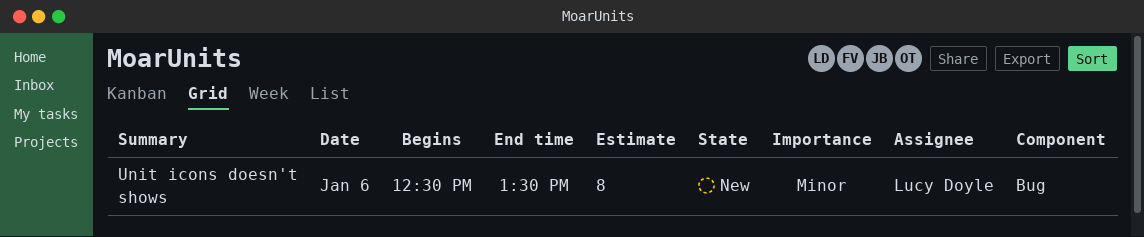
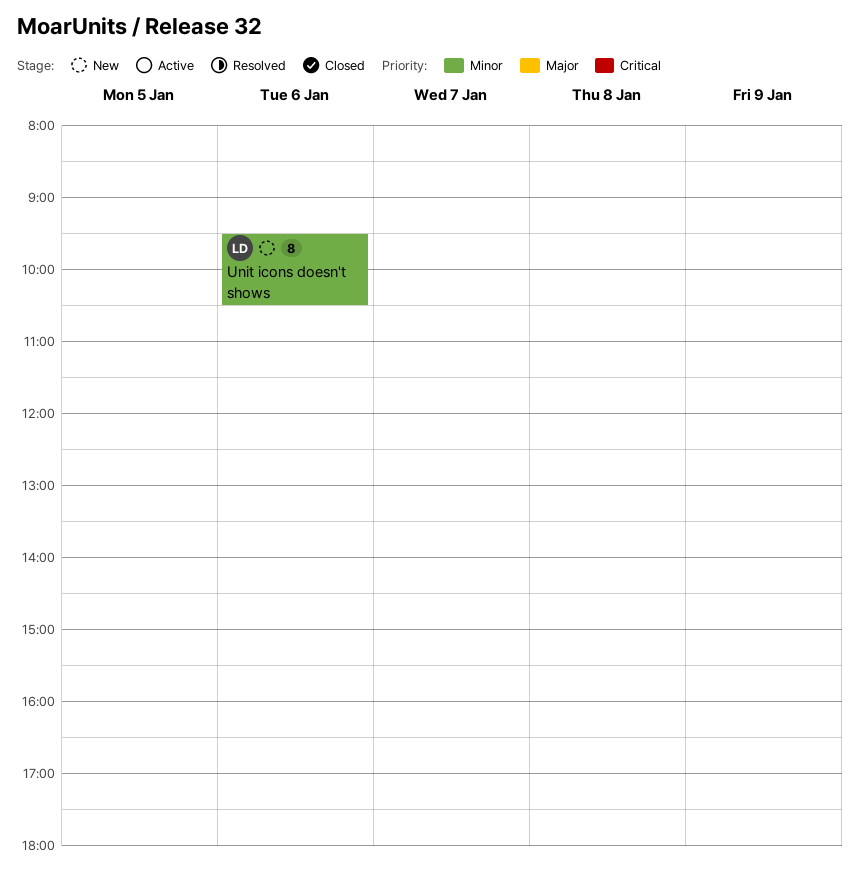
Unit icons doesn't shows, begins: 12:30 -> 09:30
Unit icons doesn't shows, ends: 13:30 -> 10:30

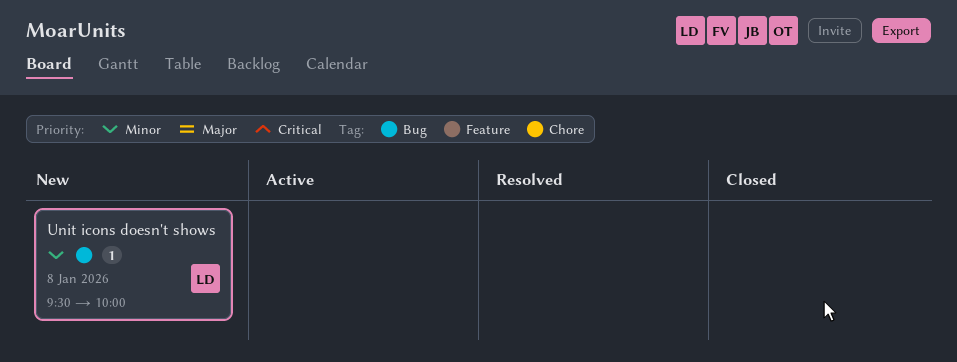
Unit icons doesn't shows, estimate: 8 -> 1
Unit icons doesn't shows, day: Jan 6 -> Jan 8
Unit icons doesn't shows, ends: 10:30 -> 10:00

